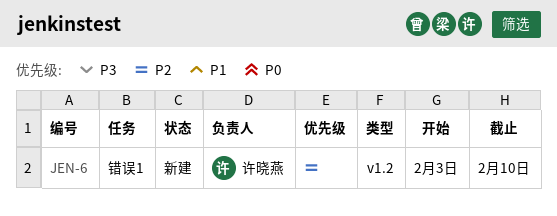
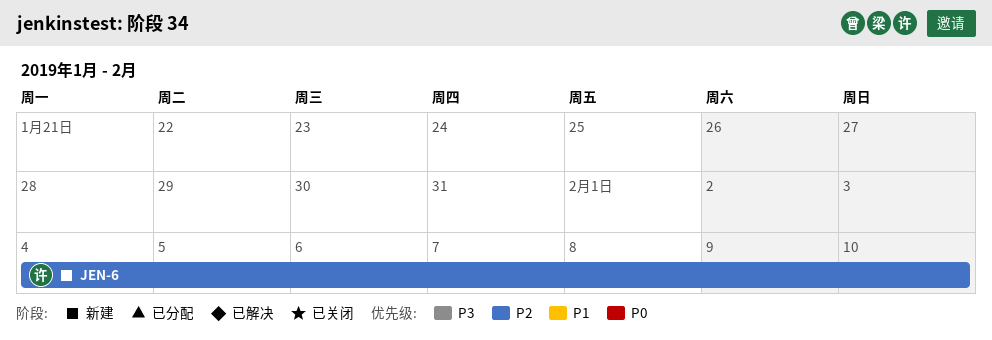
JEN-6, start: Feb 3 -> Feb 4

